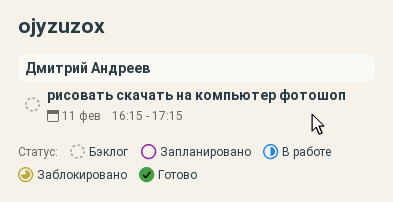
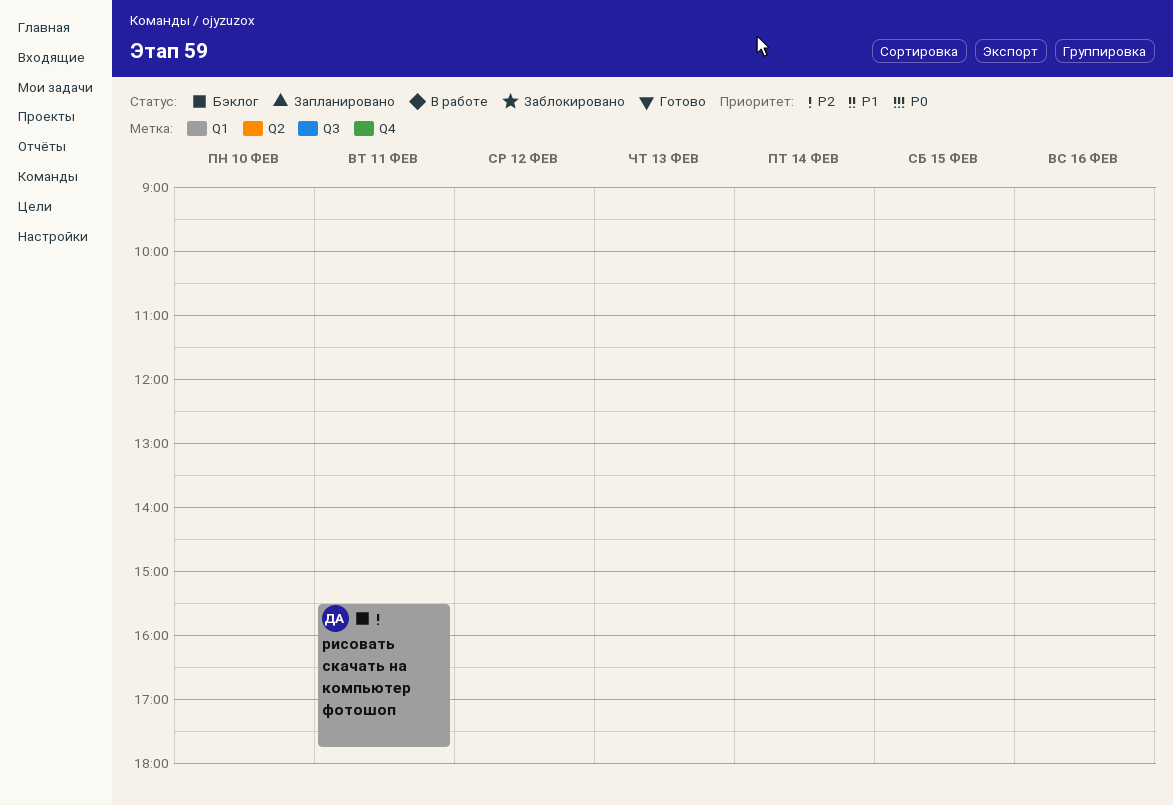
рисовать скачать на компьютер фотошоп, begins: 16:15 -> 15:30
рисовать скачать на компьютер фотошоп, ends: 17:15 -> 17:45

